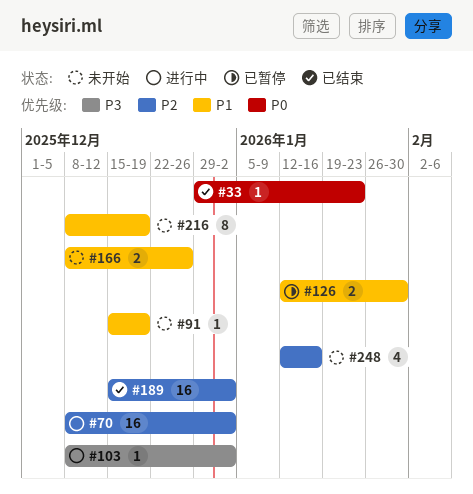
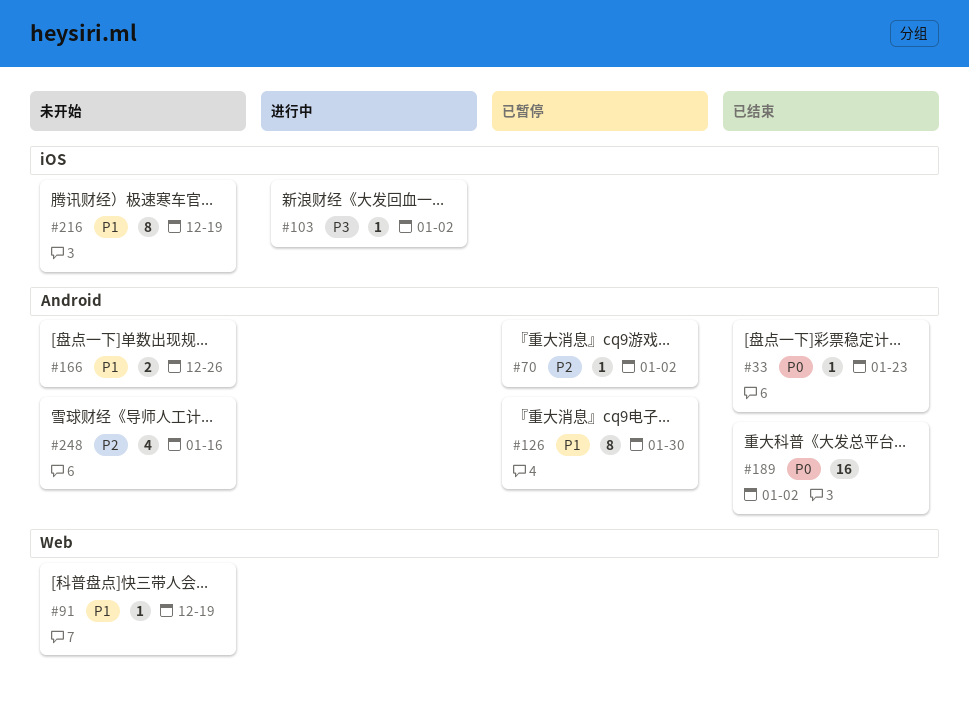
#70, status: 进行中 -> 已暂停
#70, estimate: 16 -> 1
#126, estimate: 2 -> 8
#189, priority: P2 -> P0

